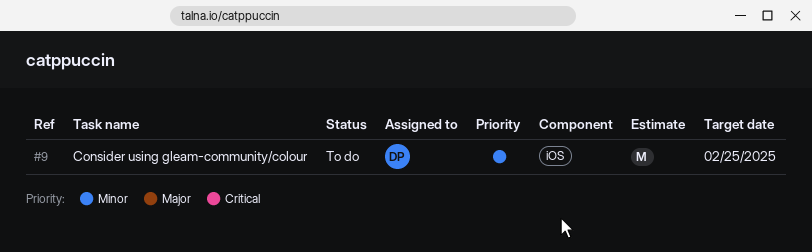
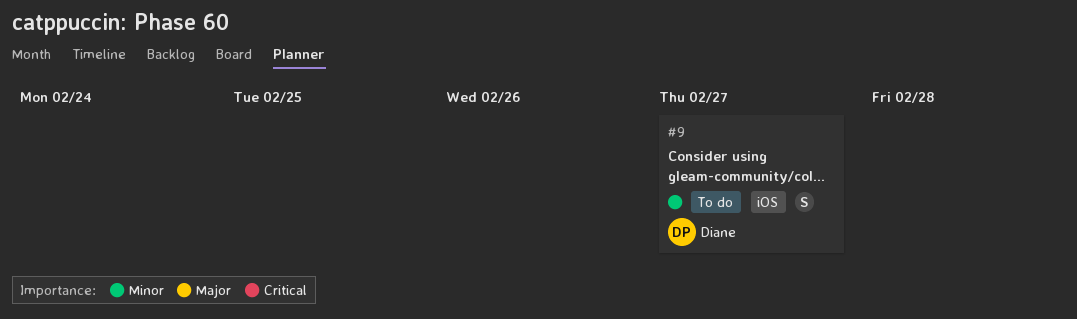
#9, estimate: M -> S
#9, due: Feb 25 -> Feb 27

